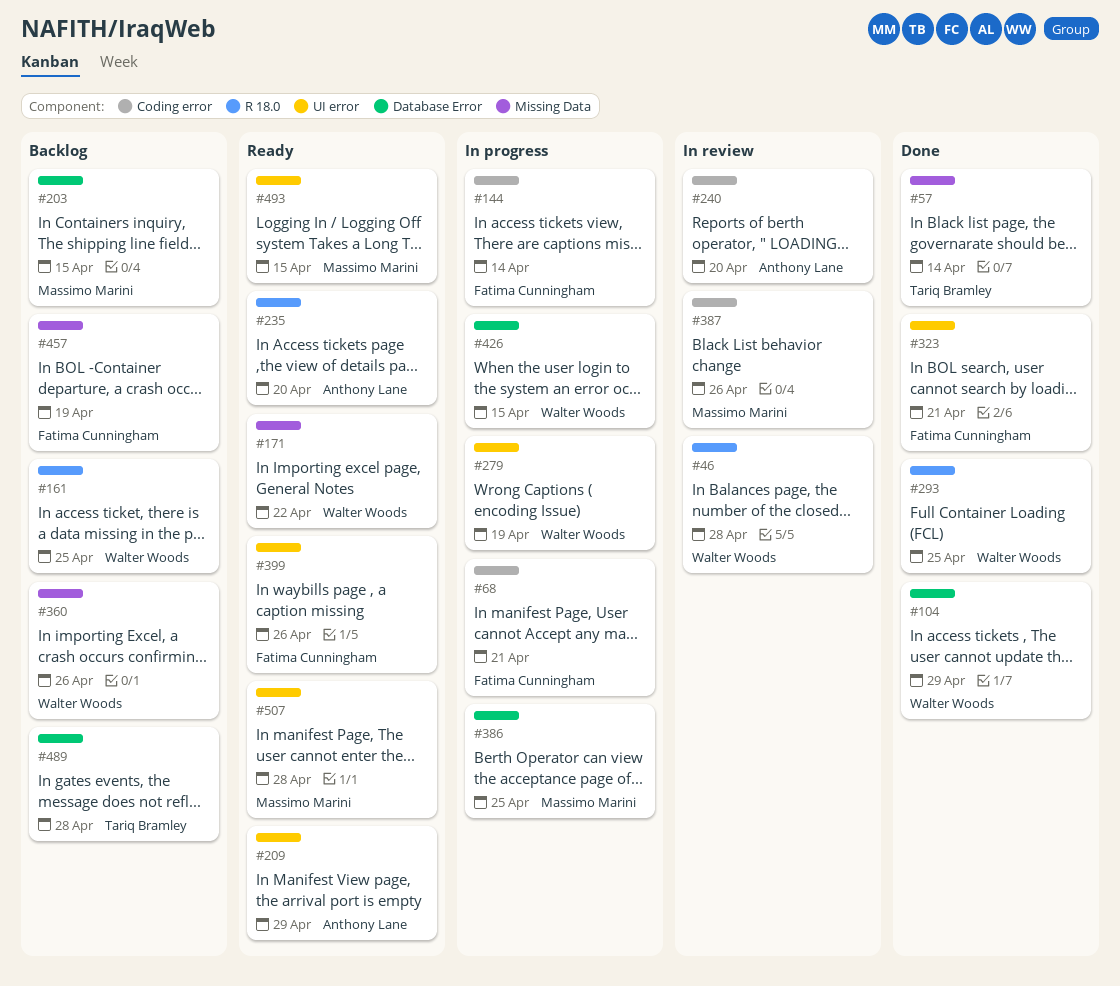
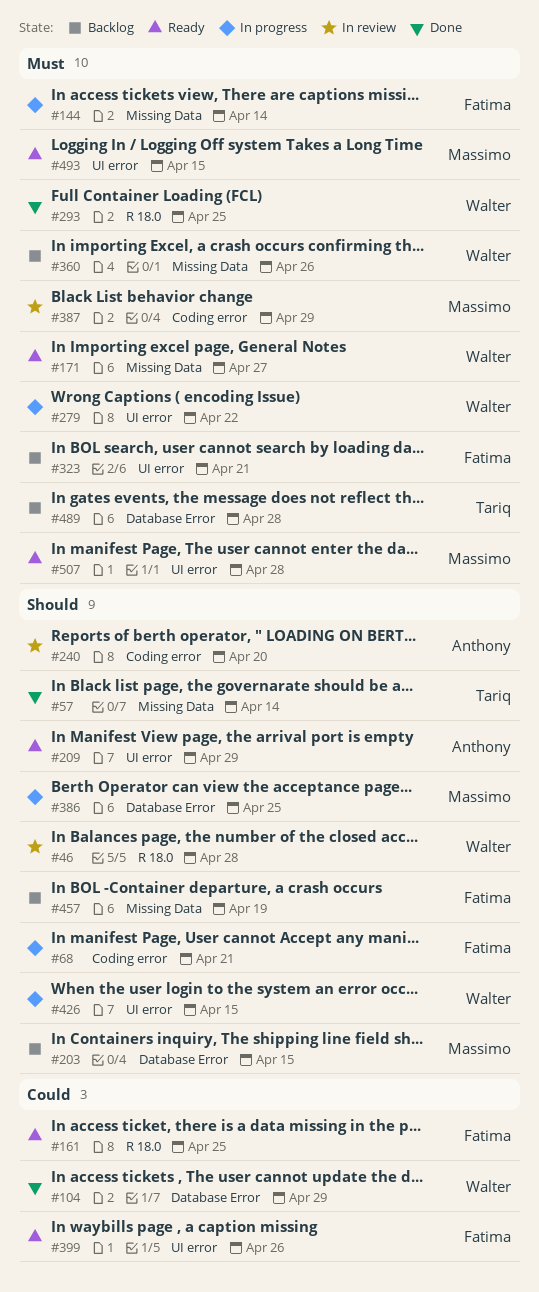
#144, label: Coding error -> Missing Data
#161, status: Backlog -> Ready
#161, owner: Walter Woods -> Fatima Cunningham
#171, due: Apr 22 -> Apr 27
#235: present -> none
#279, due: Apr 19 -> Apr 22
#323, status: Done -> Backlog
#387, due: Apr 26 -> Apr 29
#426, label: Database Error -> UI error

